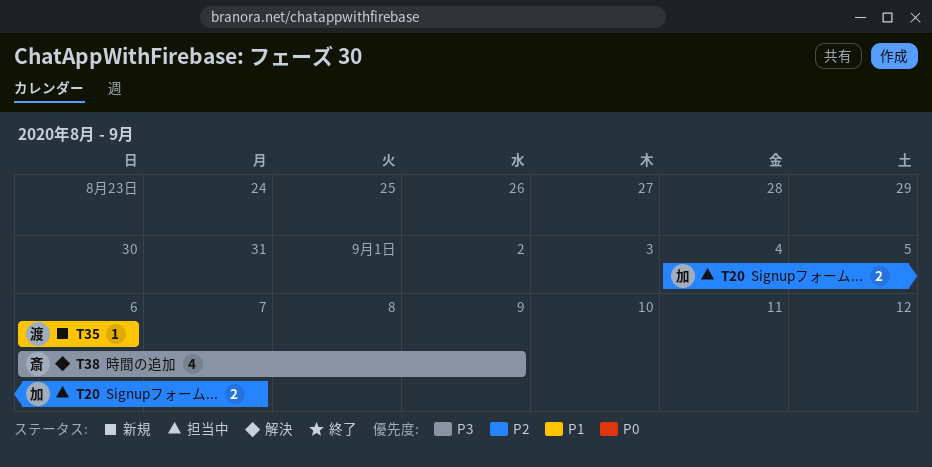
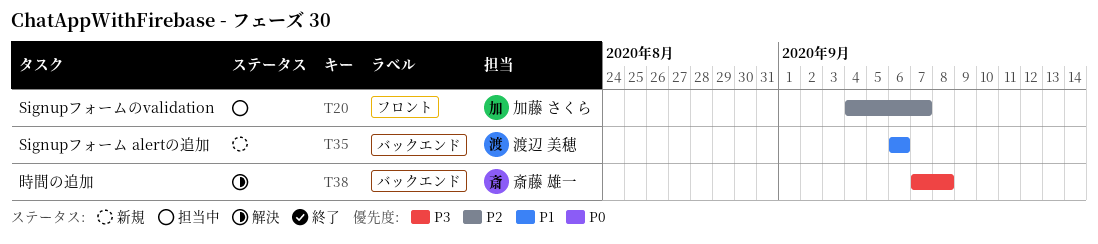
T38, start: Sep 6 -> Sep 7
T38, due: Sep 9 -> Sep 8

